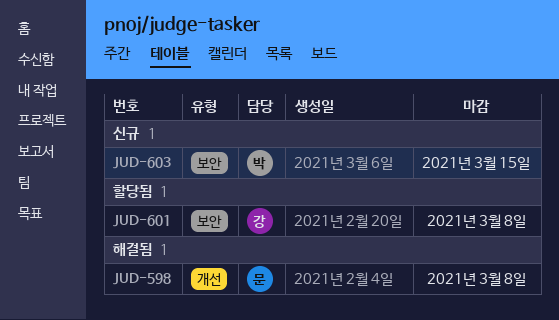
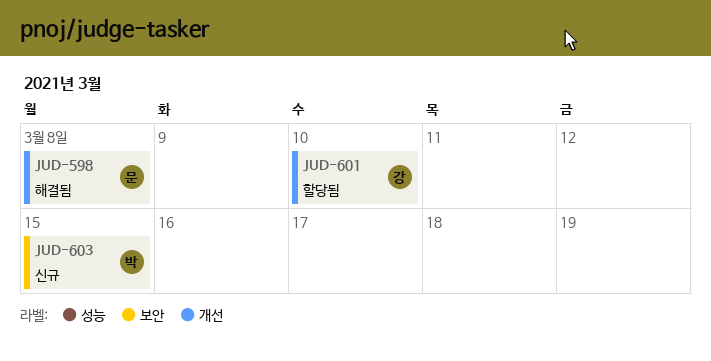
JUD-601, label: 보안 -> 개선
JUD-601, due: Mar 8 -> Mar 10

